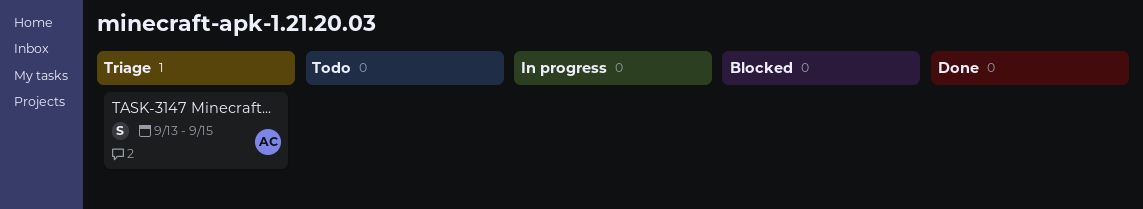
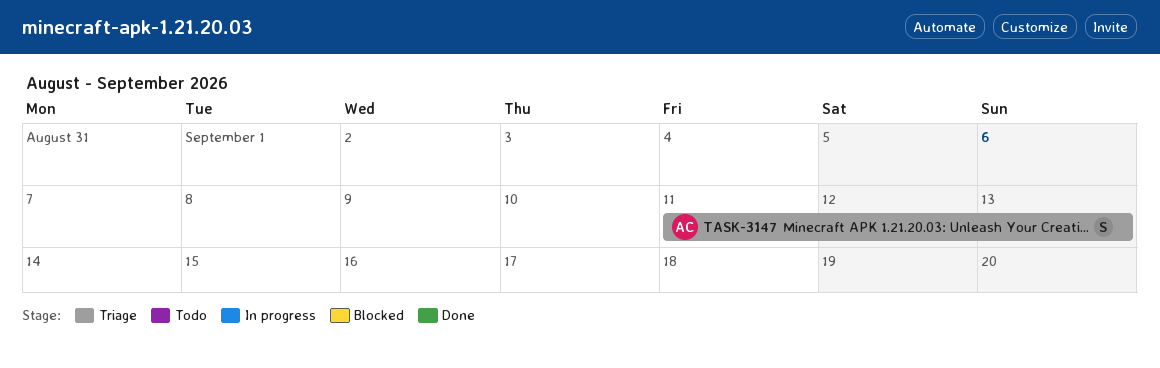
TASK-3147, start: Sep 13 -> Sep 11
TASK-3147, due: Sep 15 -> Sep 13

